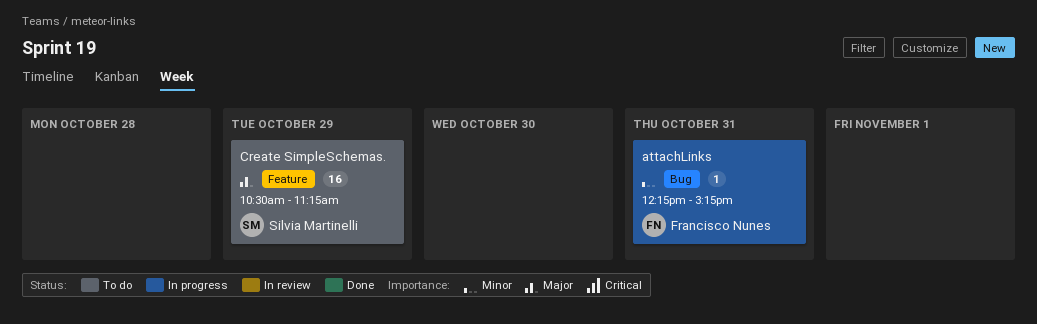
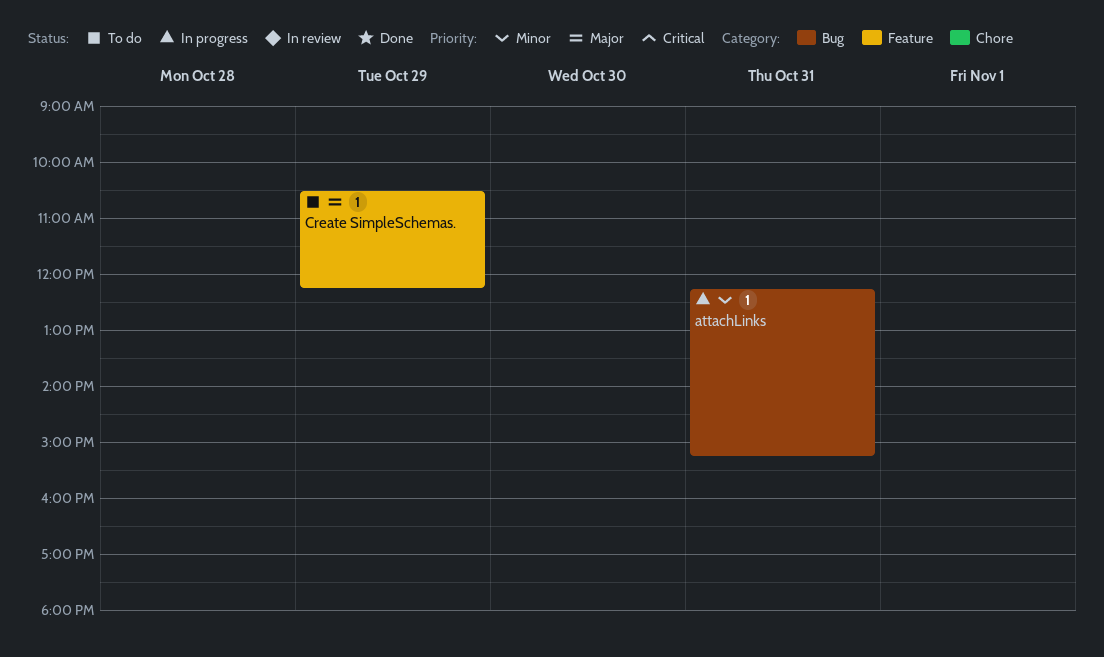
Create SimpleSchemas., estimate: 16 -> 1
Create SimpleSchemas., ends: 11:15 -> 12:15

